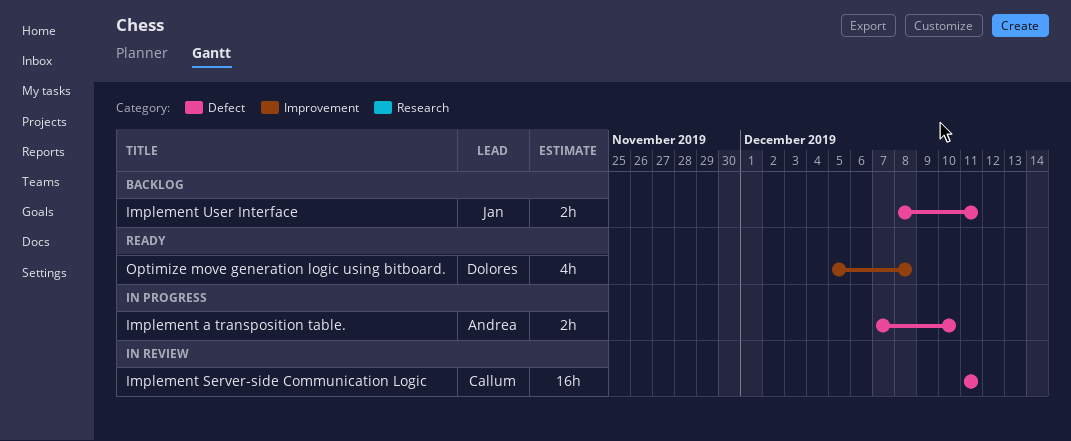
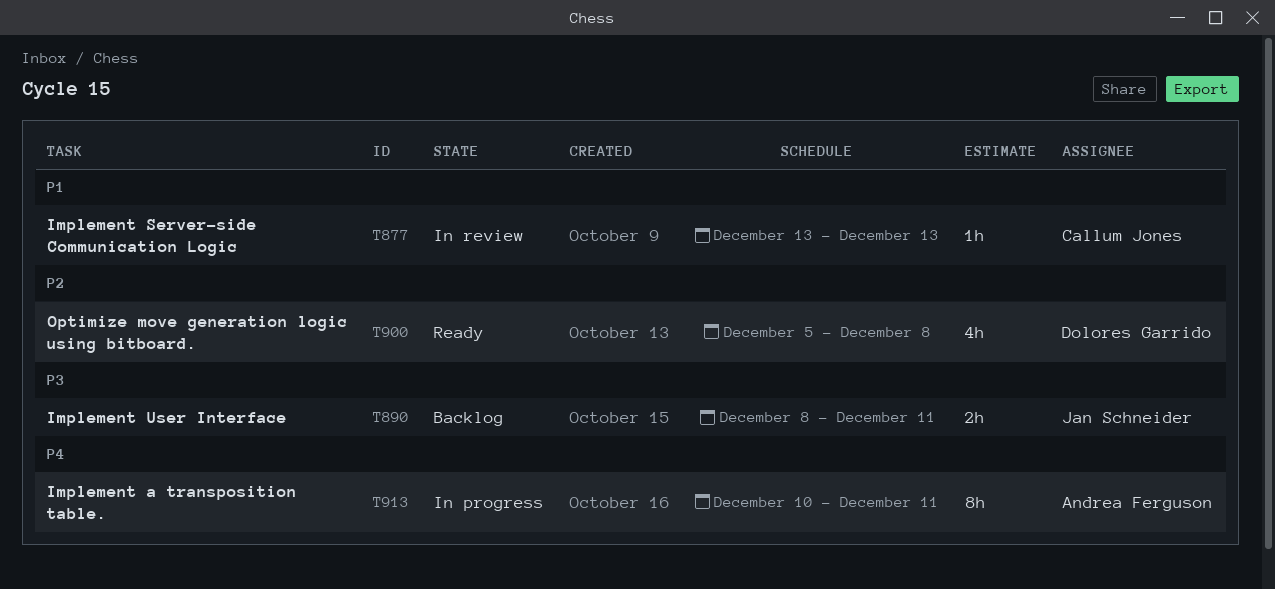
Implement a transposition table., estimate: 2h -> 8h
Implement a transposition table., start: Dec 7 -> Dec 10
Implement a transposition table., due: Dec 10 -> Dec 11
Implement Server-side Communication Logic, estimate: 16h -> 1h
Implement Server-side Communication Logic, start: Dec 11 -> Dec 13
Implement Server-side Communication Logic, due: Dec 11 -> Dec 13

